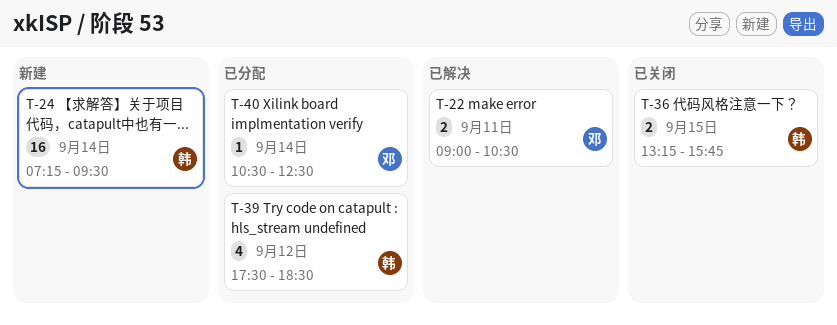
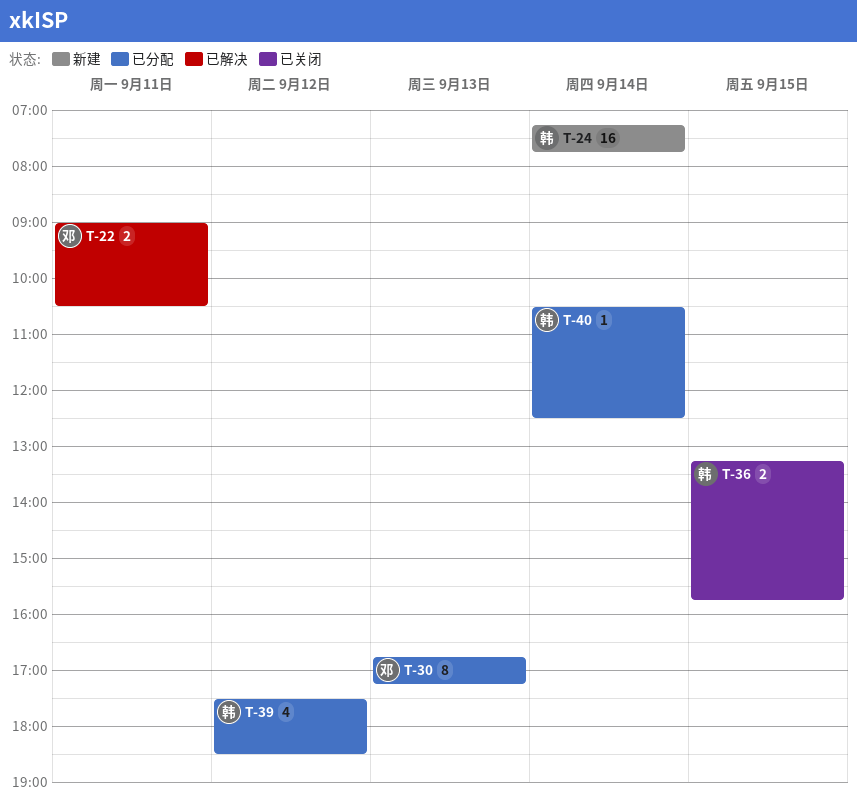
T-24, ends: 09:30 -> 07:45
T-30: none -> present
T-40, owner: 邓 -> 韩

